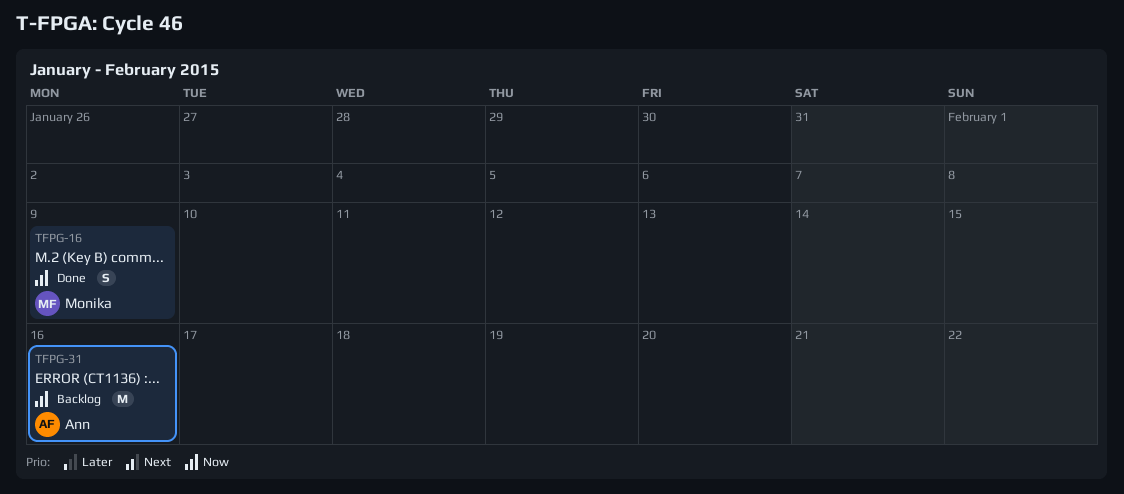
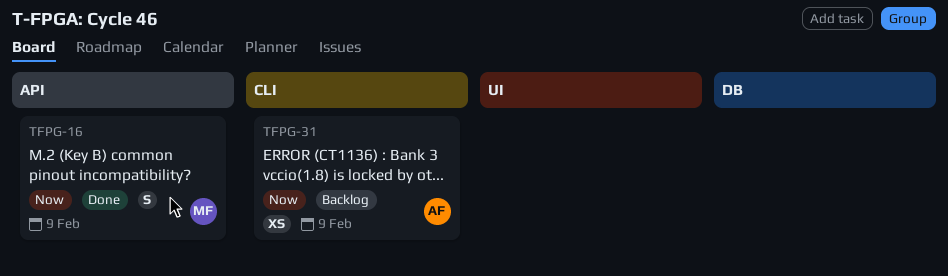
TFPG-31, estimate: M -> XS
TFPG-31, due: Feb 16 -> Feb 9

